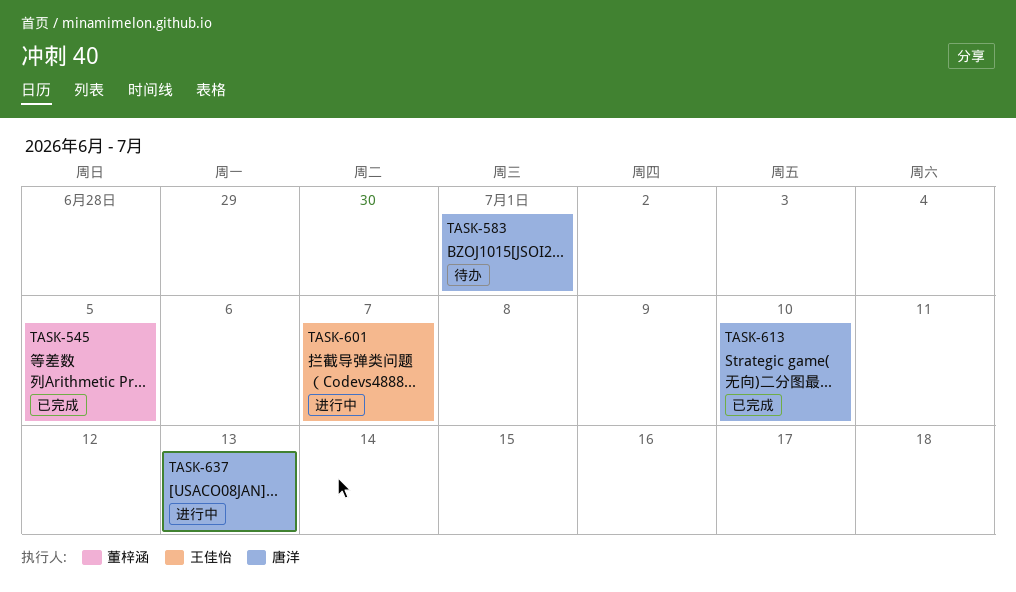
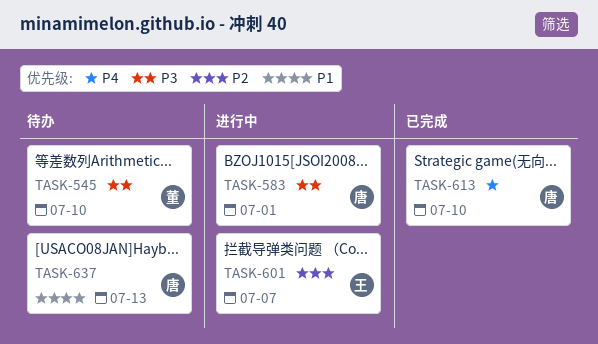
TASK-545, status: 已完成 -> 待办
TASK-545, due: Jul 5 -> Jul 10
TASK-583, status: 待办 -> 进行中
TASK-637, status: 进行中 -> 待办

